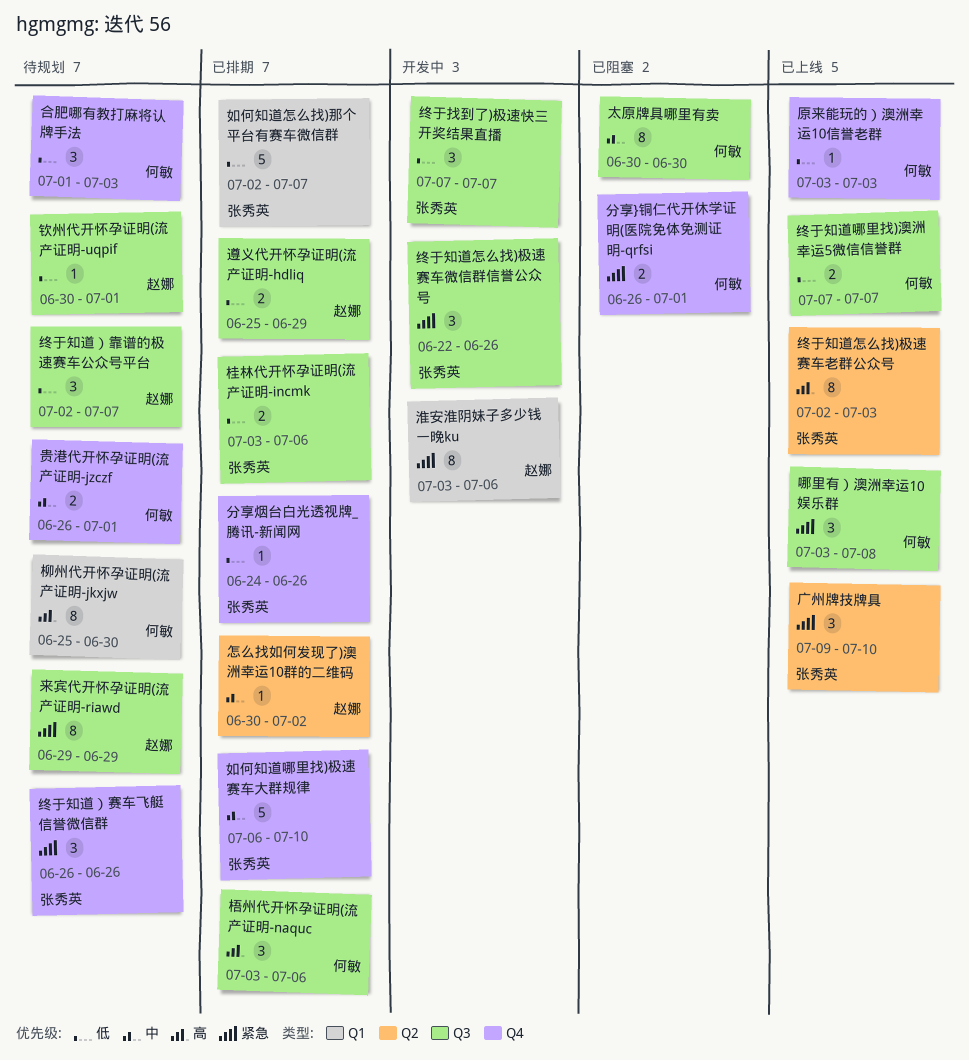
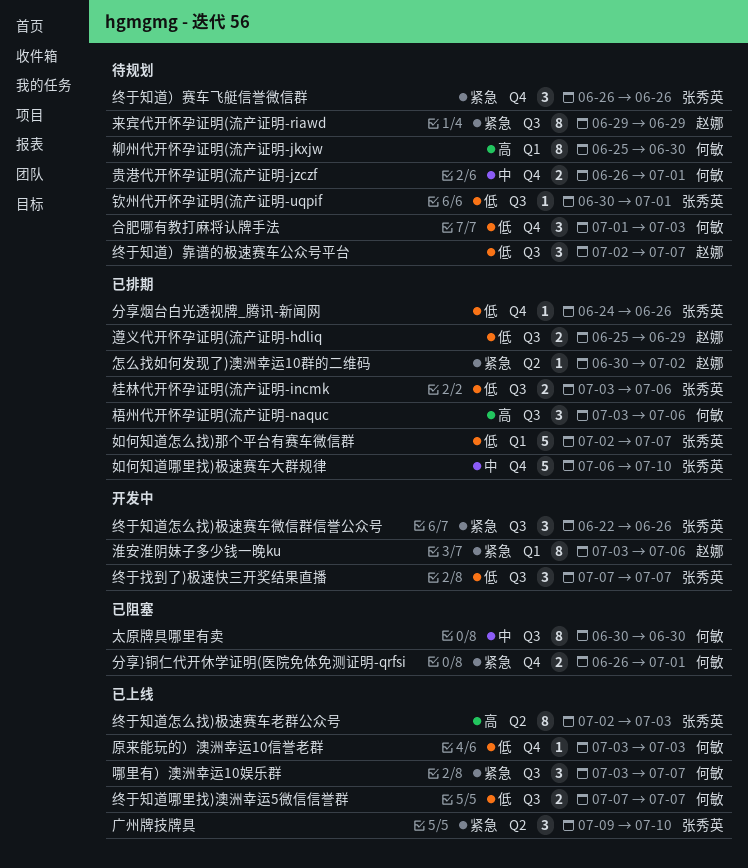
哪里有）澳洲幸运10娱乐群, due: Jul 8 -> Jul 7
怎么找如何发现了)澳洲幸运10群的二维码, priority: 中 -> 紧急
钦州代开怀孕证明(流产证明-uqpif, owner: 赵娜 -> 张秀英

